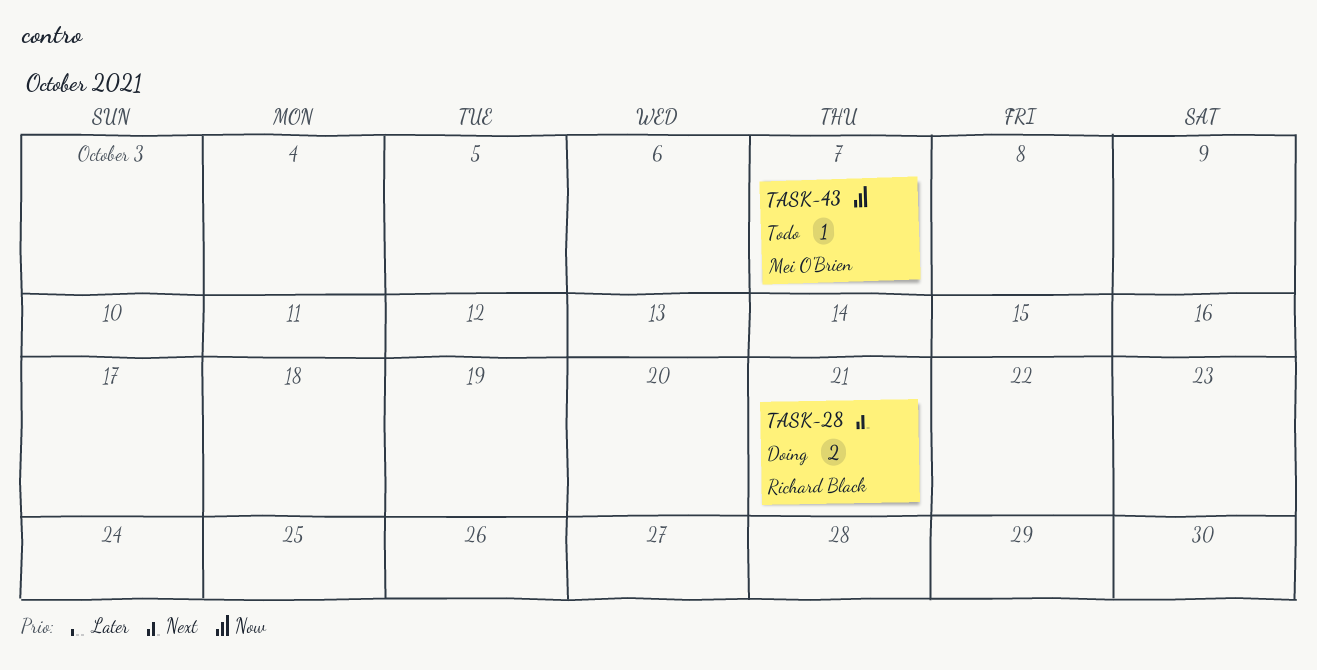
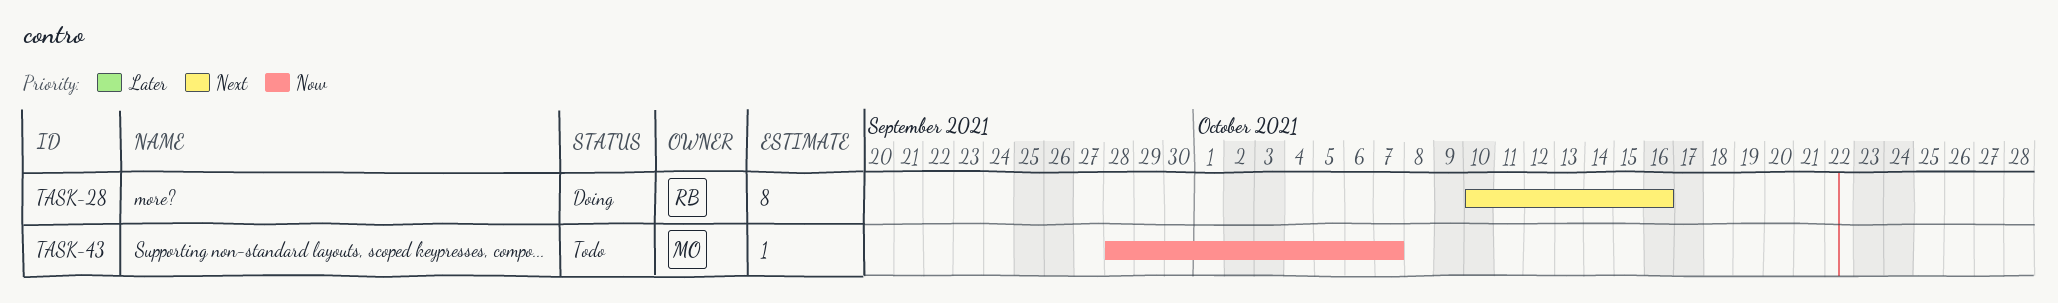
TASK-28, estimate: 2 -> 8
TASK-28, due: Oct 21 -> Oct 16

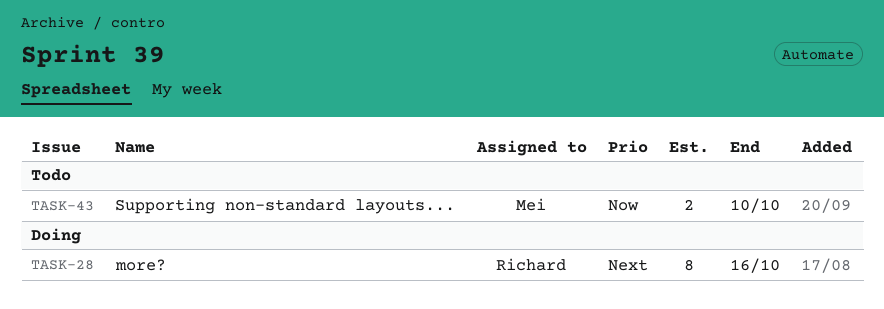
TASK-43, estimate: 1 -> 2
TASK-43, due: Oct 7 -> Oct 10

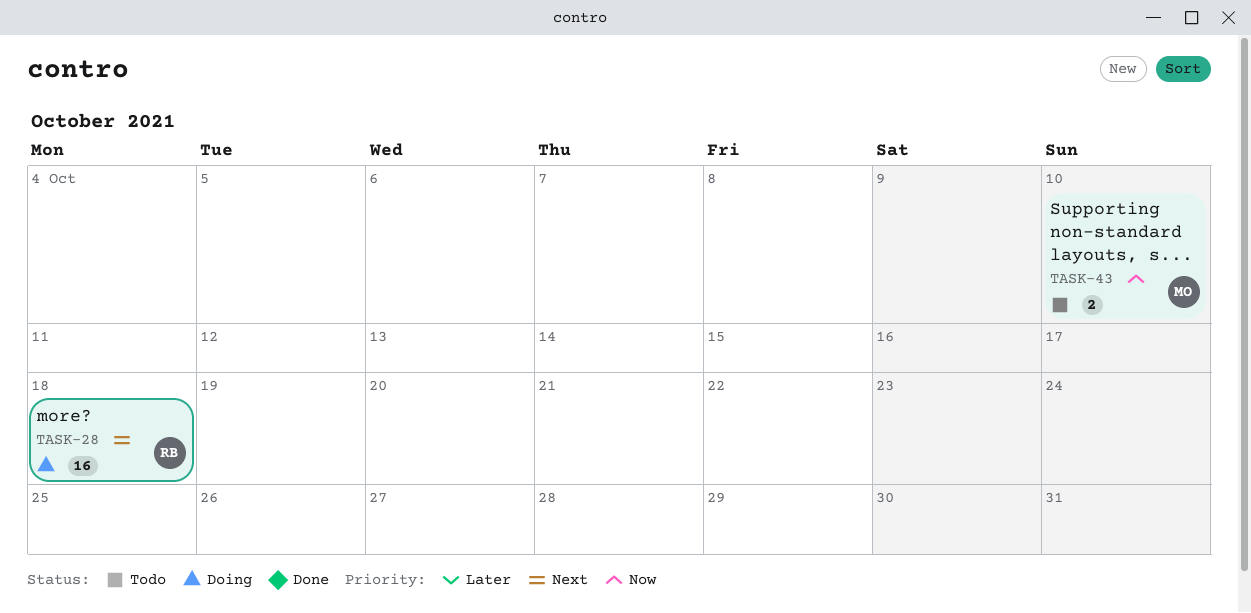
TASK-28, estimate: 8 -> 16
TASK-28, due: Oct 16 -> Oct 18

